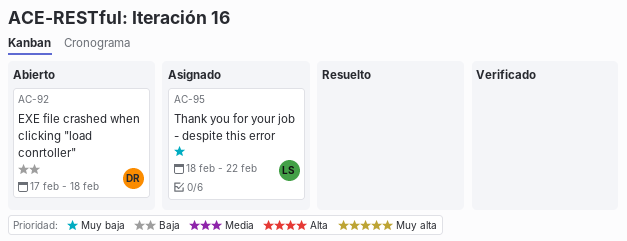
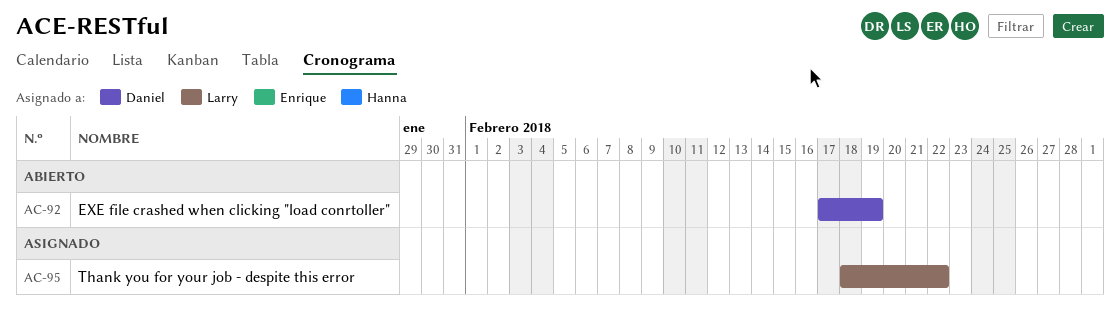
AC-92, due: Feb 18 -> Feb 19

